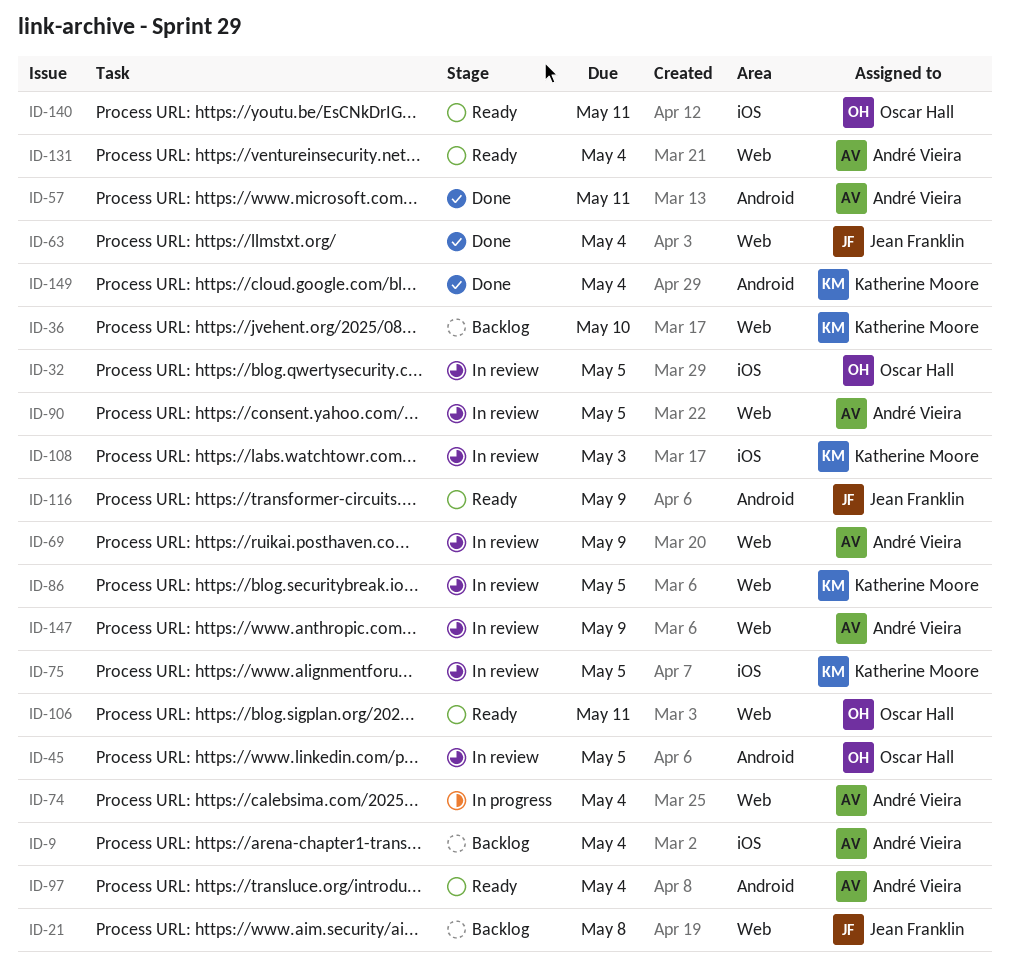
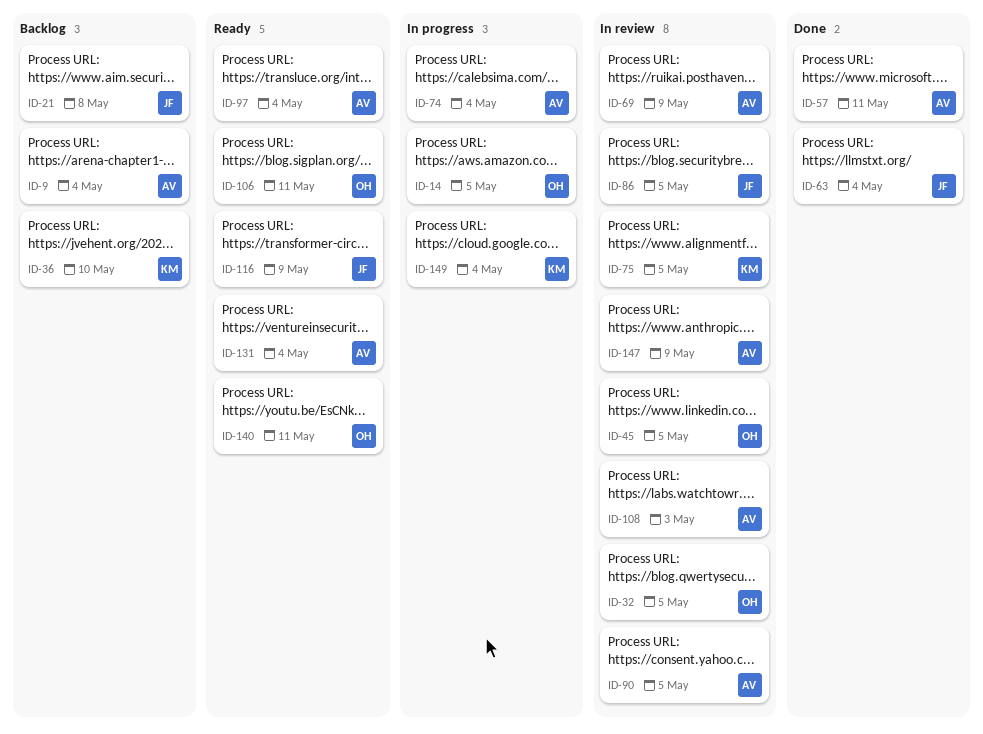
ID-14: none -> present
ID-86, owner: Katherine Moore -> Jean Franklin
ID-108, owner: Katherine Moore -> André Vieira
ID-149, status: Done -> In progress

